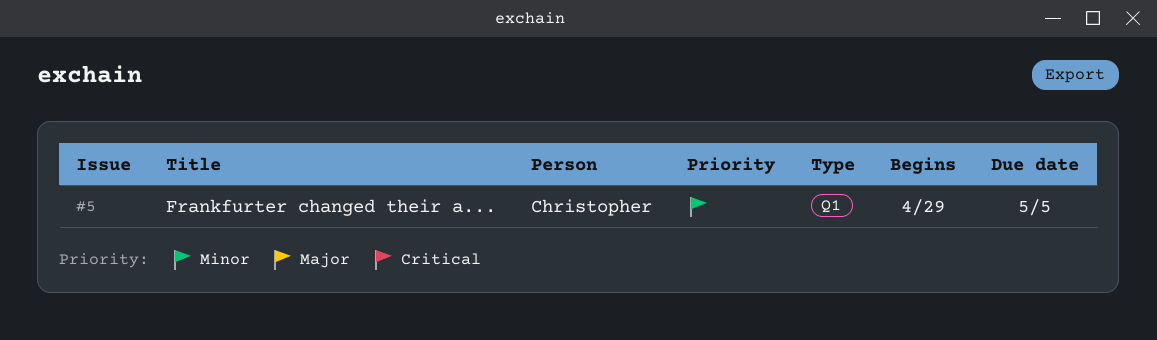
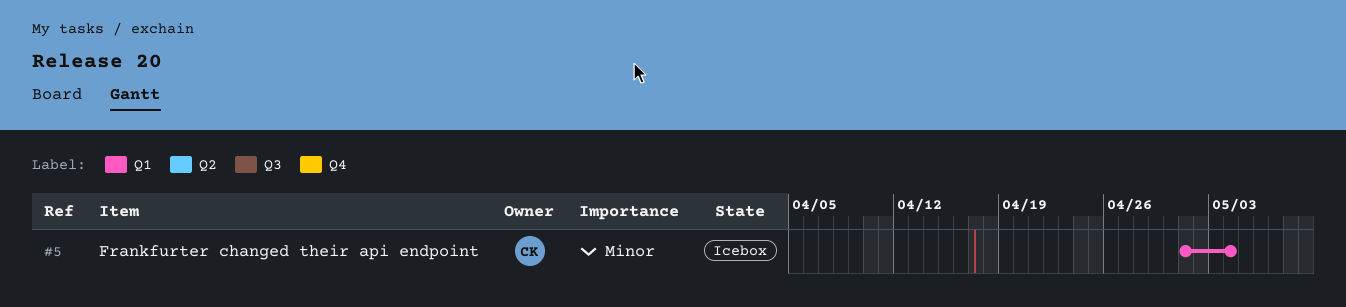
#5, start: Apr 29 -> May 1
#5, due: May 5 -> May 4

